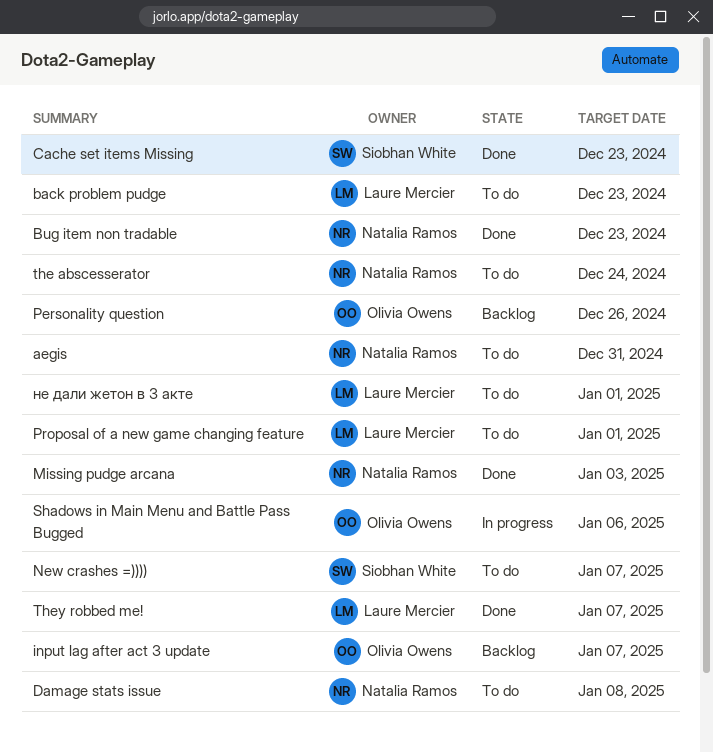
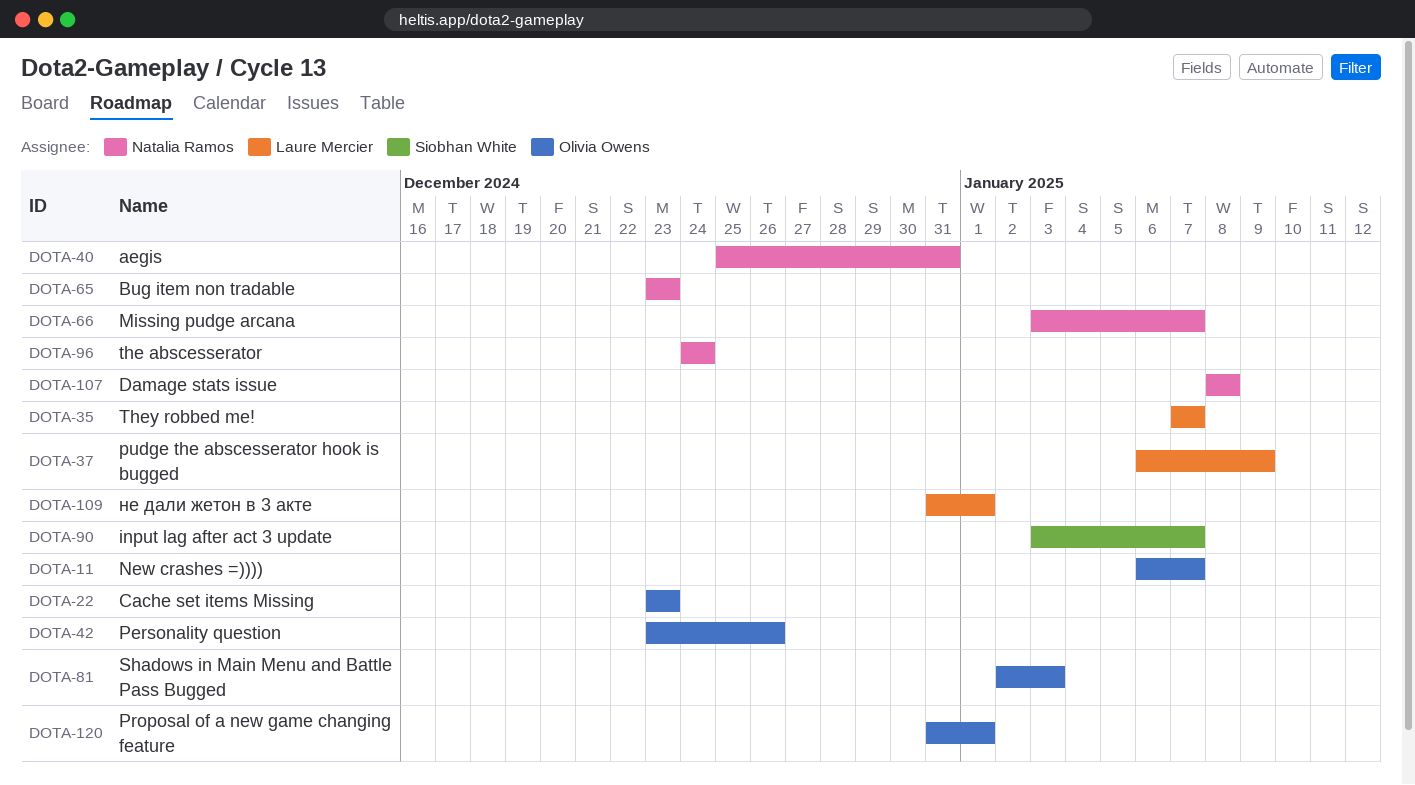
back problem pudge: present -> none
Cache set items Missing, owner: Siobhan White -> Olivia Owens
input lag after act 3 update, owner: Olivia Owens -> Siobhan White
Missing pudge arcana, due: Jan 3 -> Jan 7
New crashes =)))), owner: Siobhan White -> Olivia Owens
Proposal of a new game changing feature, owner: Laure Mercier -> Olivia Owens
pudge the abscesserator hook is bugged: none -> present
Shadows in Main Menu and Battle Pass Bugged, due: Jan 6 -> Jan 3

